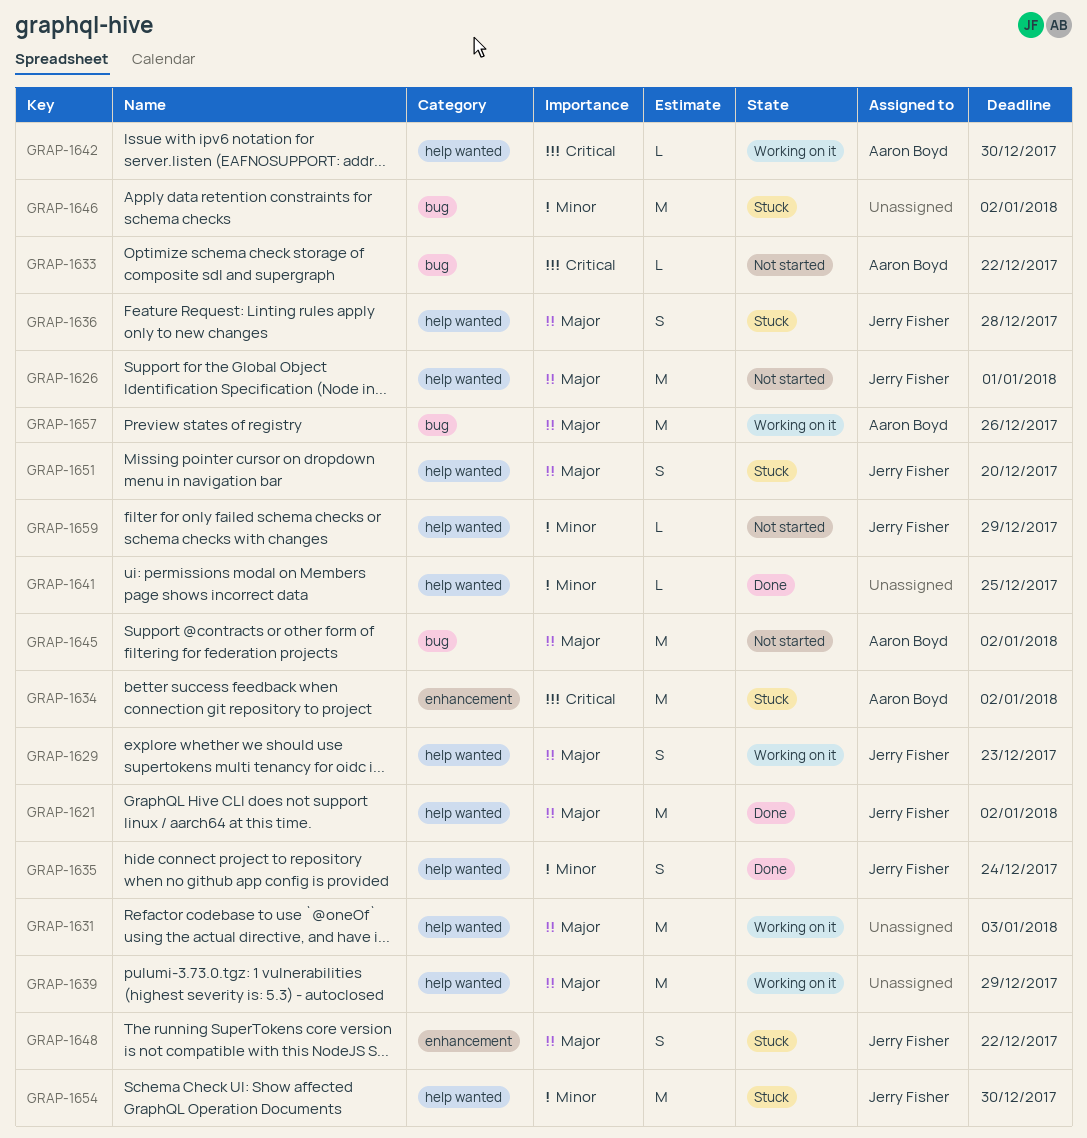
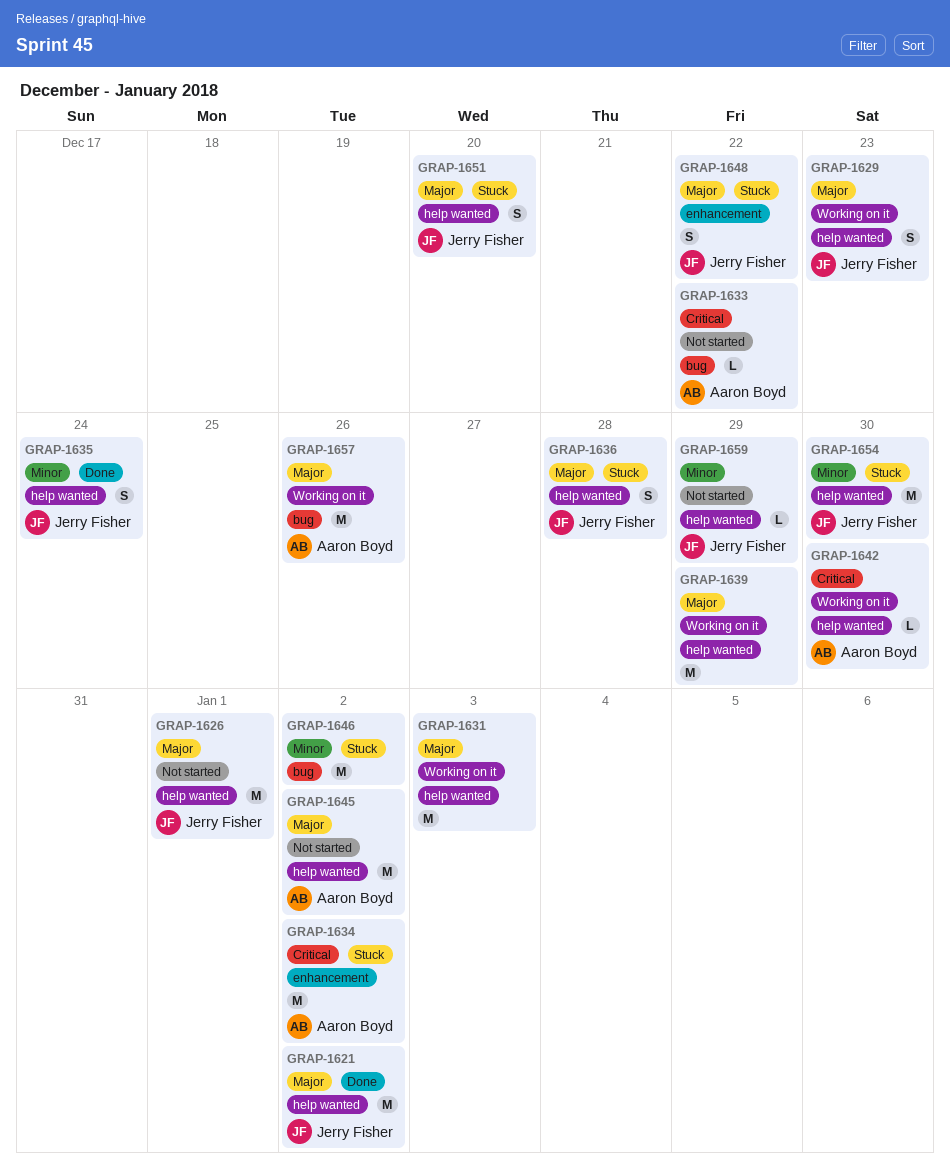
GRAP-1641: present -> none
GRAP-1645, label: bug -> help wanted

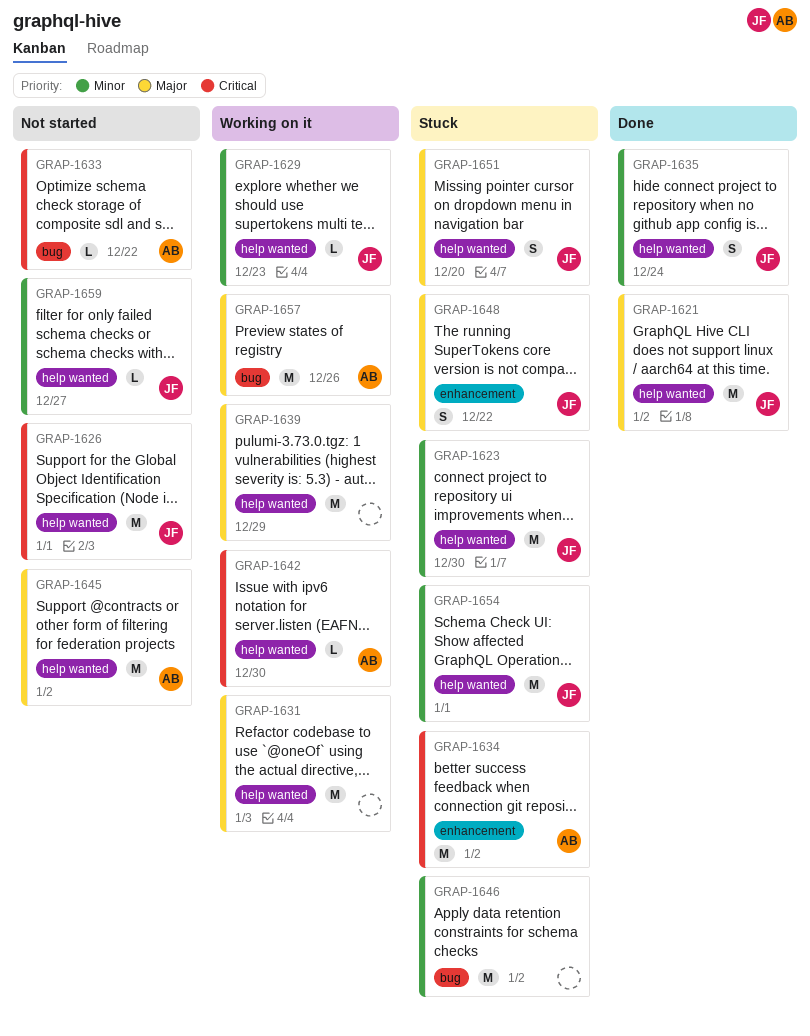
GRAP-1623: none -> present
GRAP-1626, priority: Major -> Critical
GRAP-1629, priority: Major -> Minor
GRAP-1629, estimate: S -> L
GRAP-1636: present -> none
GRAP-1654, due: Dec 30 -> Jan 1
GRAP-1659, due: Dec 29 -> Dec 27

